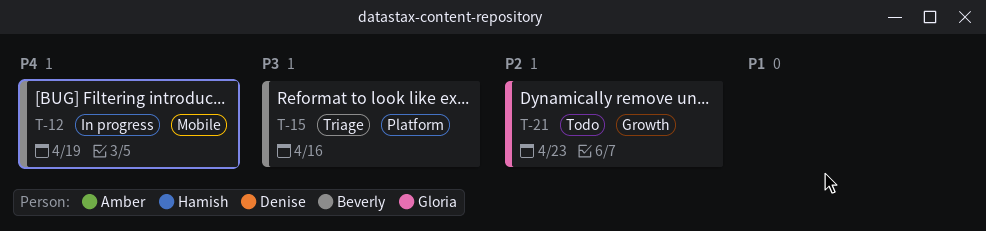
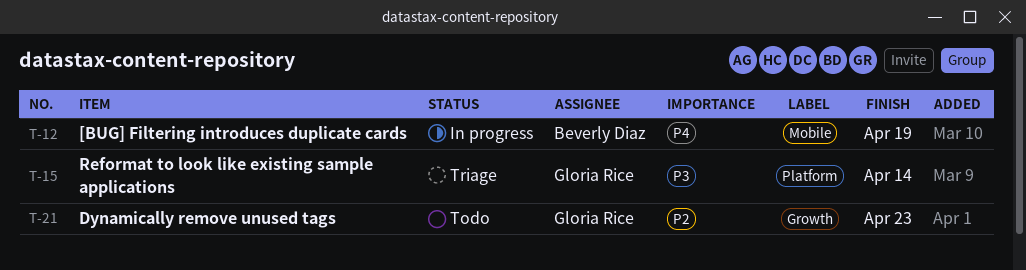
T-15, owner: Beverly Diaz -> Gloria Rice
T-15, due: Apr 16 -> Apr 14

